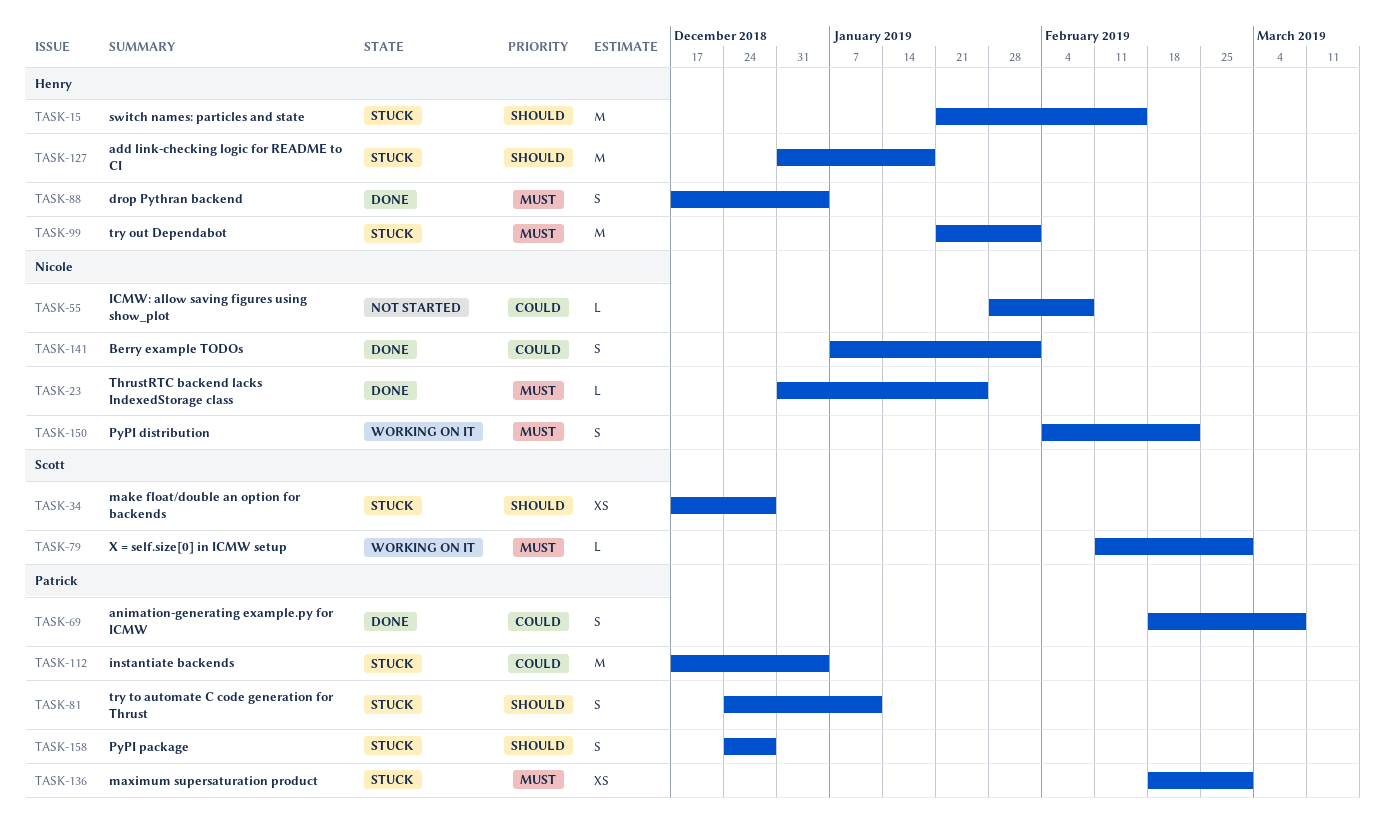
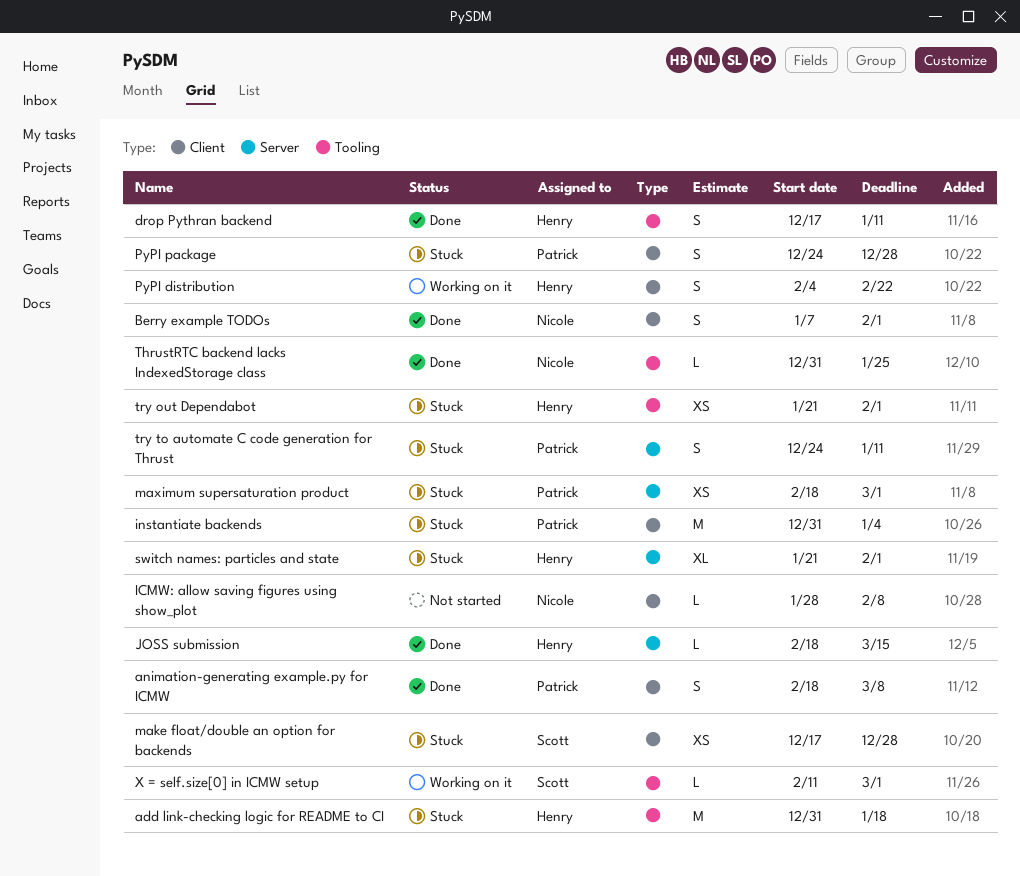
drop Pythran backend, due: Jan 4 -> Jan 11
instantiate backends, start: Dec 17 -> Dec 31
JOSS submission: none -> present
PyPI distribution, owner: Nicole -> Henry
switch names: particles and state, estimate: M -> XL
switch names: particles and state, due: Feb 15 -> Feb 1
try out Dependabot, estimate: M -> XS

